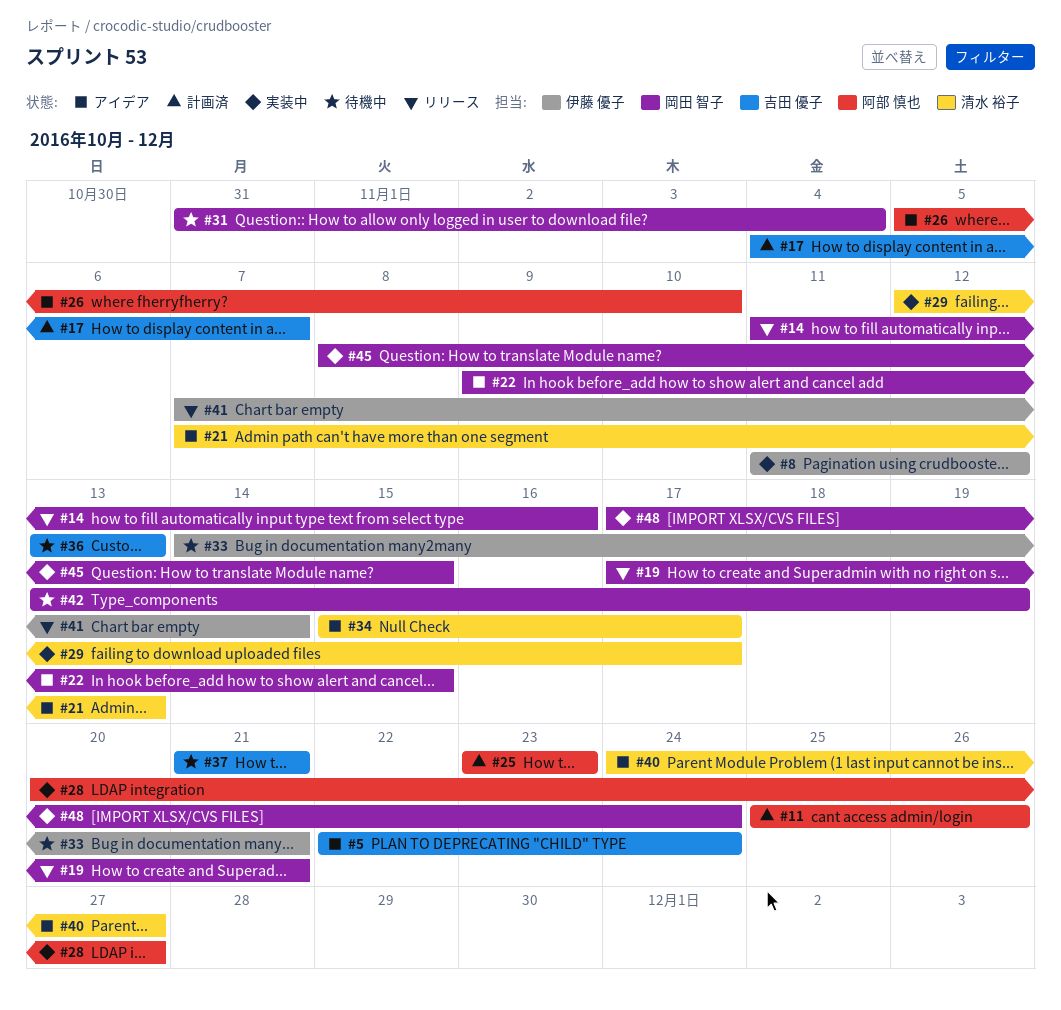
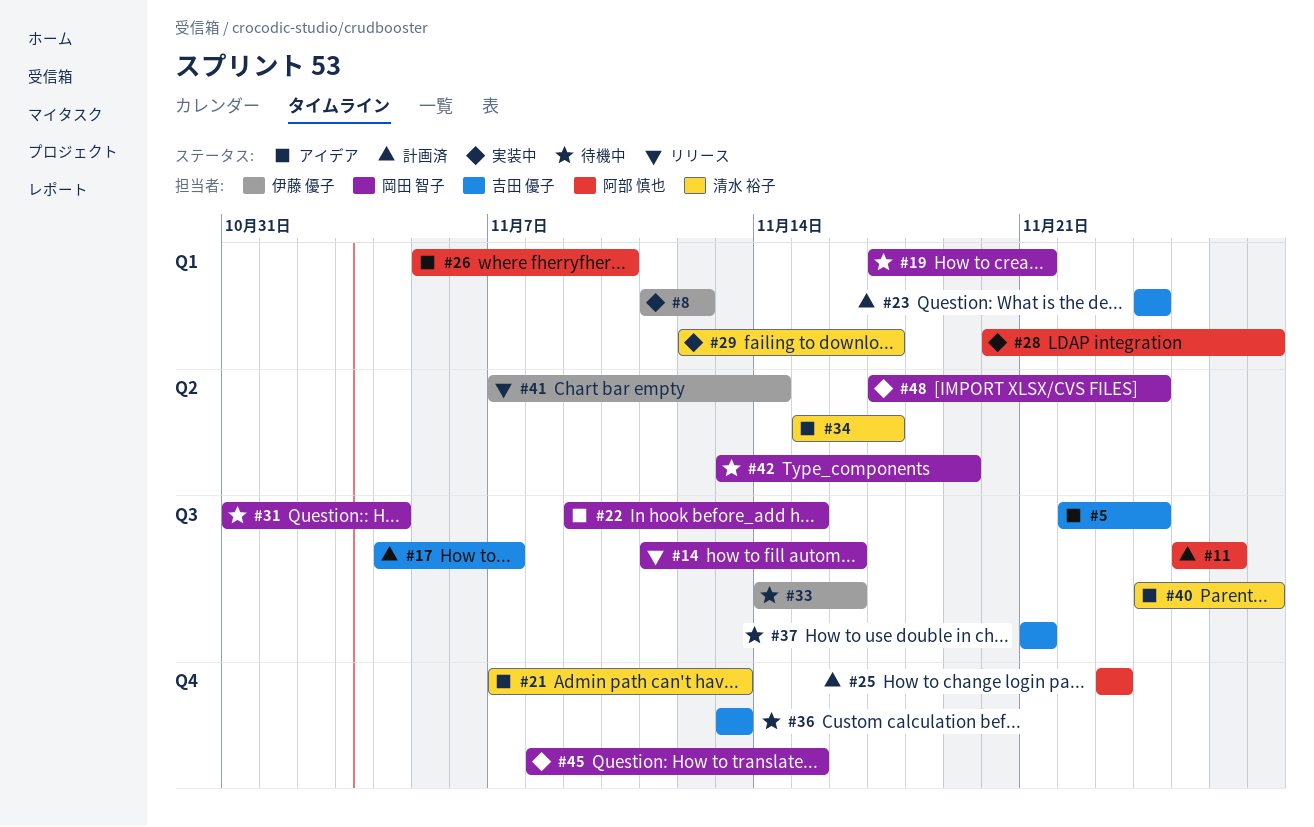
#19, status: リリース -> 待機中
#23: none -> present
#33, due: Nov 21 -> Nov 16

